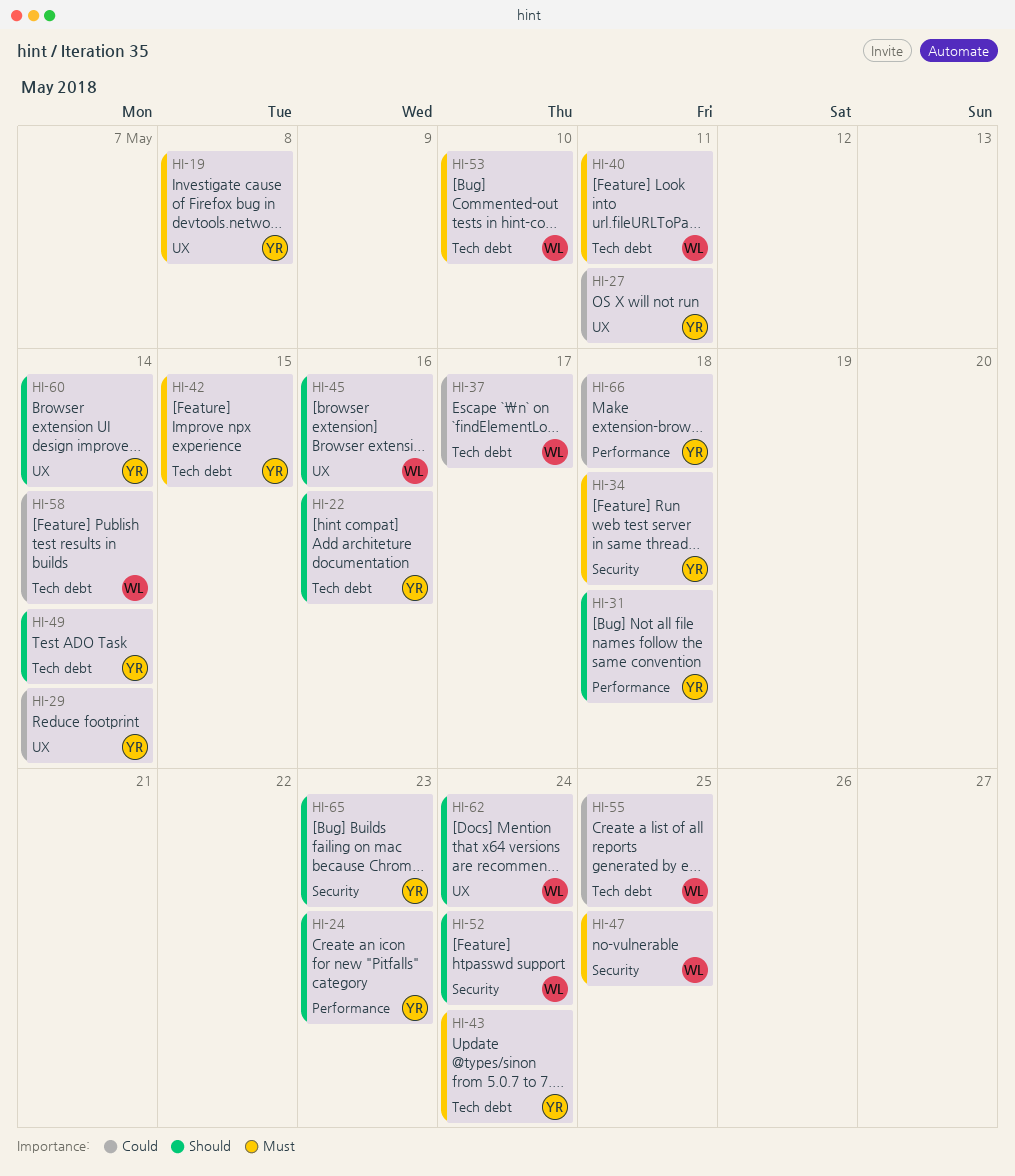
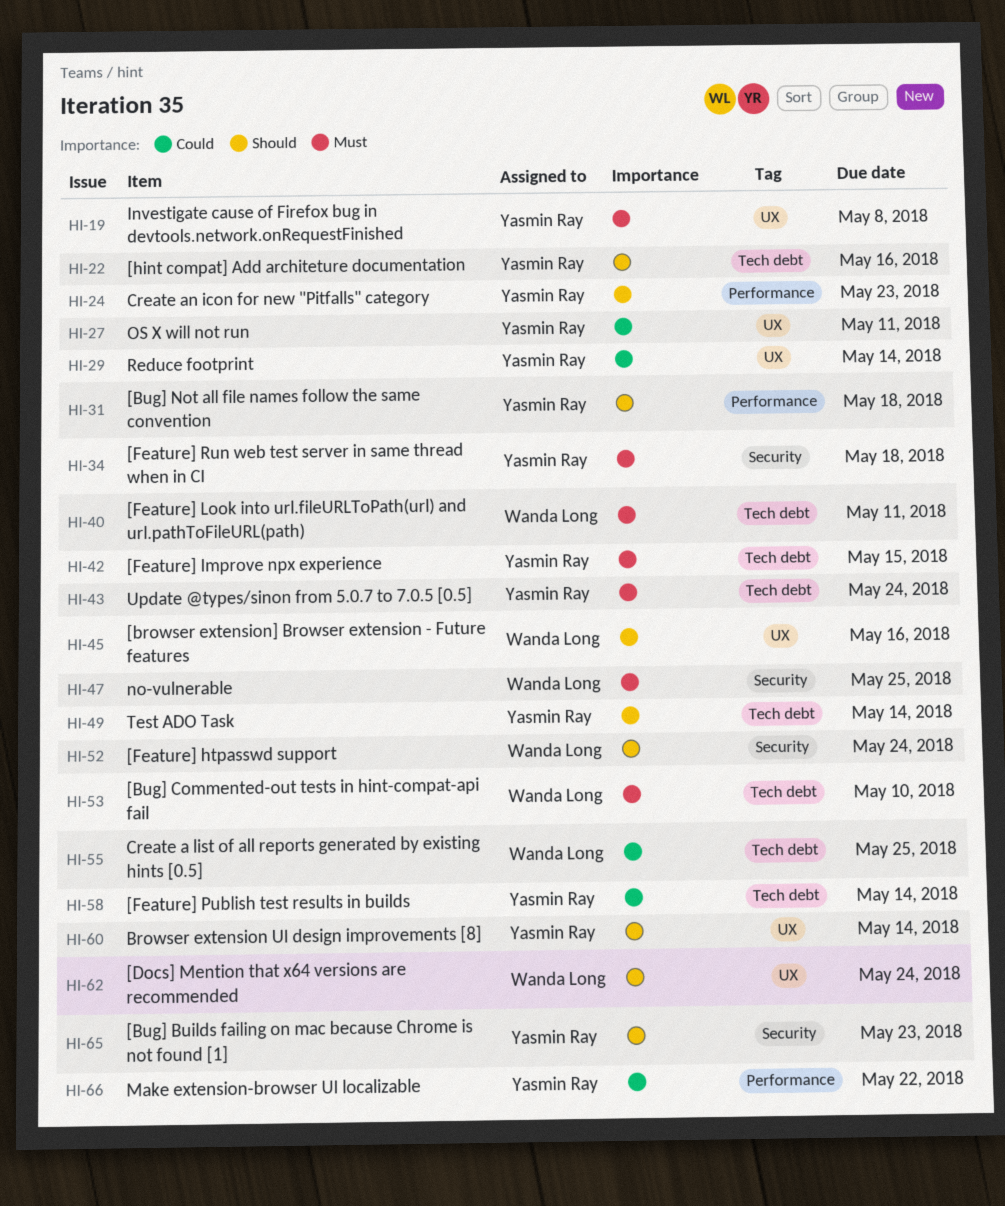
HI-37: present -> none
HI-58, owner: Wanda Long -> Yasmin Ray
HI-66, due: May 18 -> May 22

